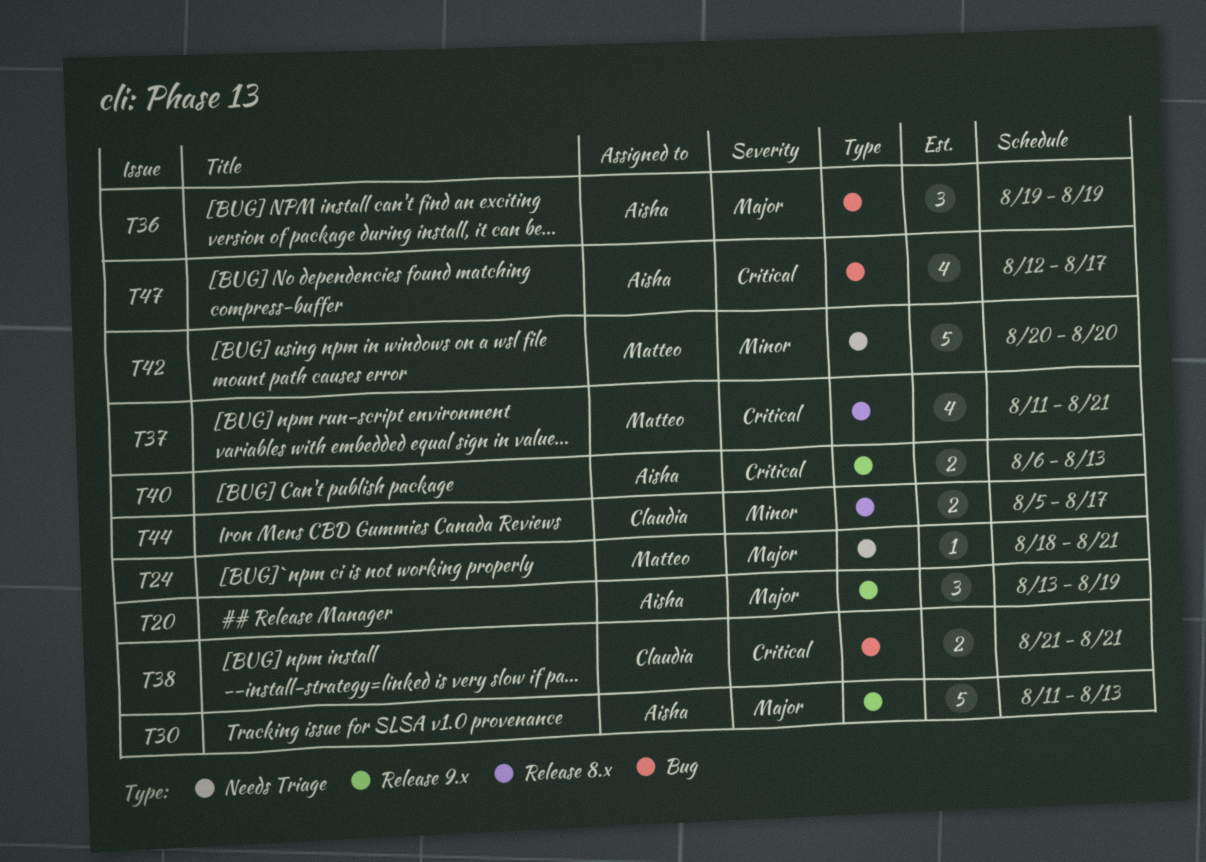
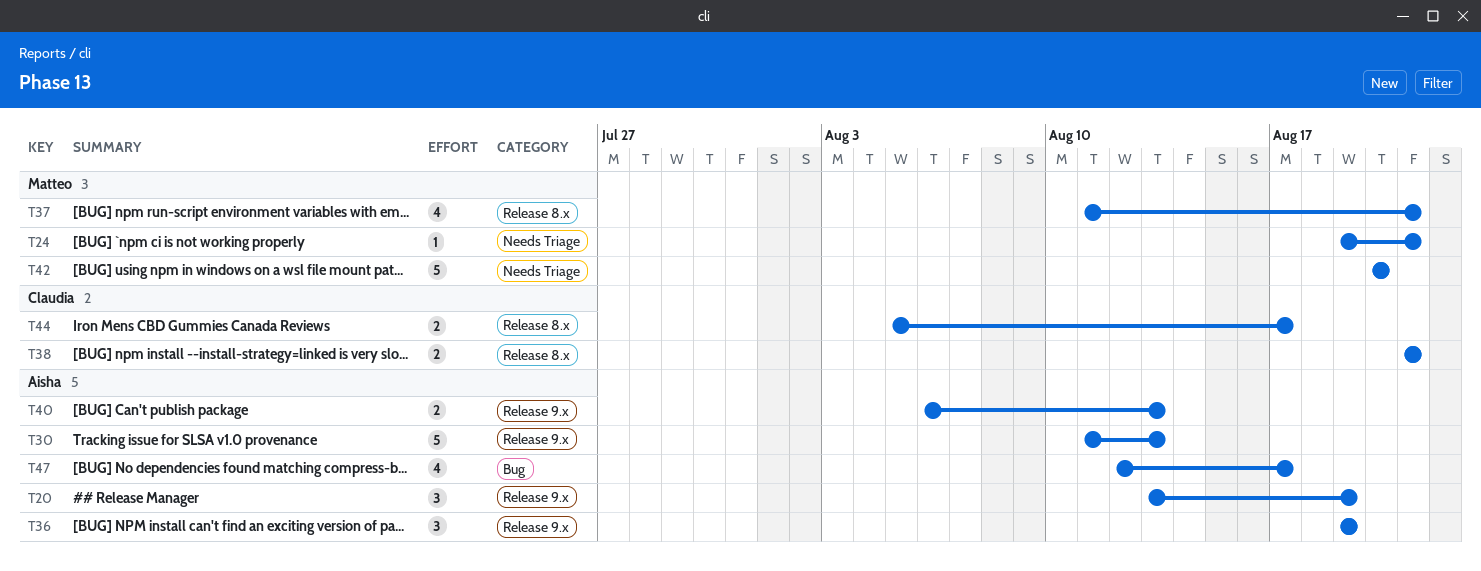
T24, start: Aug 18 -> Aug 19
T36, label: Bug -> Release 9.x
T38, label: Bug -> Release 8.x

